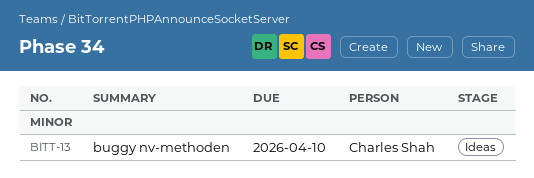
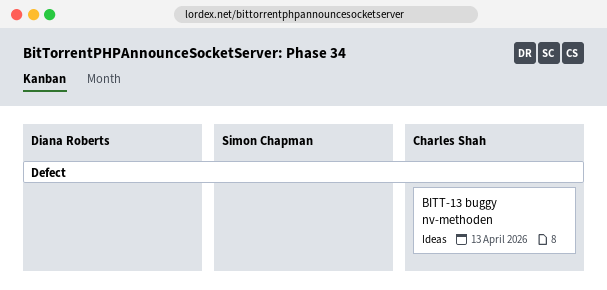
BITT-13, due: Apr 10 -> Apr 13

